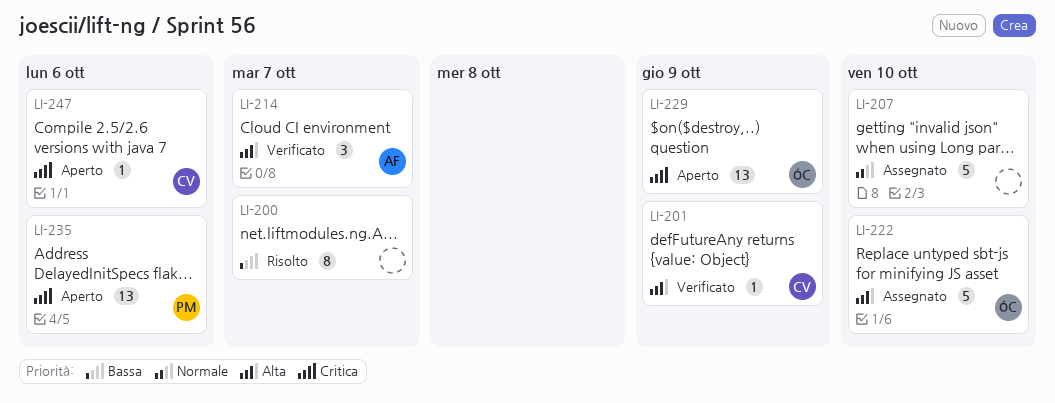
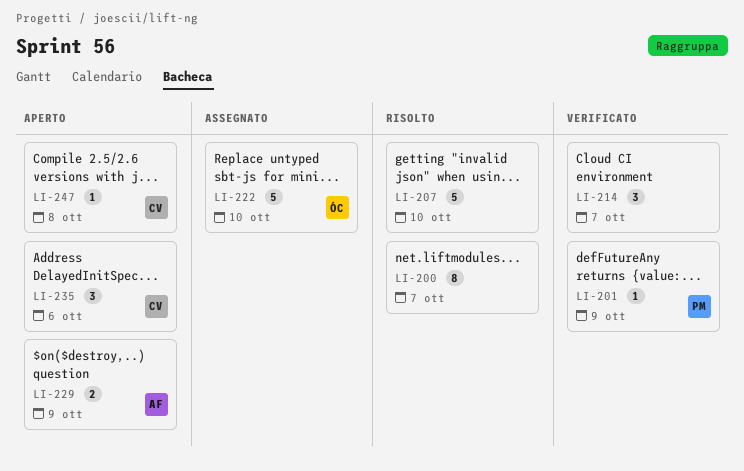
LI-201, owner: CV -> PM
LI-207, status: Assegnato -> Risolto
LI-214, owner: AF -> none
LI-229, owner: ÓC -> AF
LI-229, estimate: 13 -> 2
LI-235, owner: PM -> CV
LI-235, estimate: 13 -> 3
LI-247, due: Oct 6 -> Oct 8

